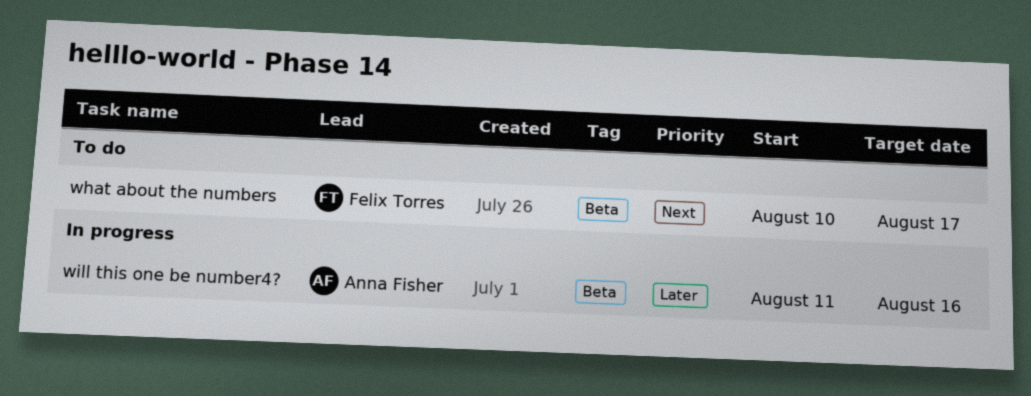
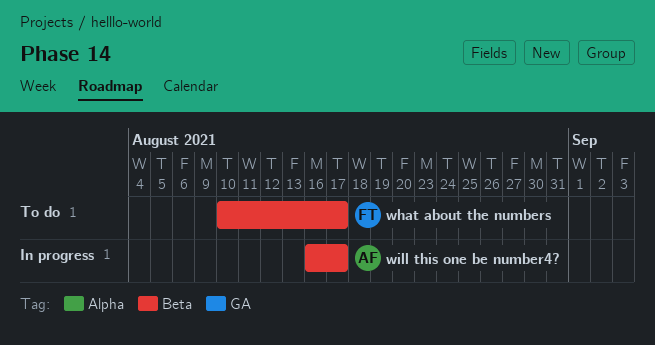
will this one be number4?, start: Aug 11 -> Aug 16
will this one be number4?, due: Aug 16 -> Aug 17

